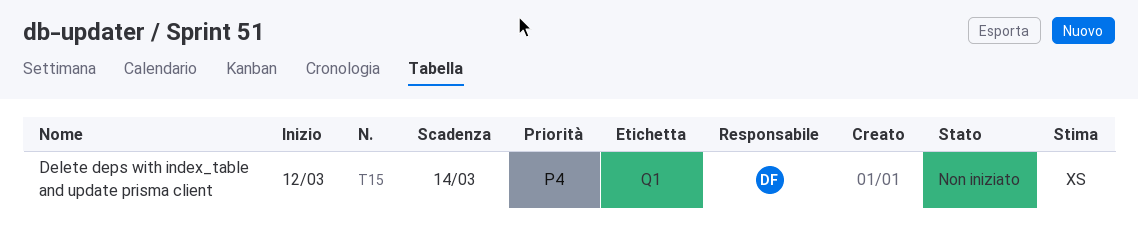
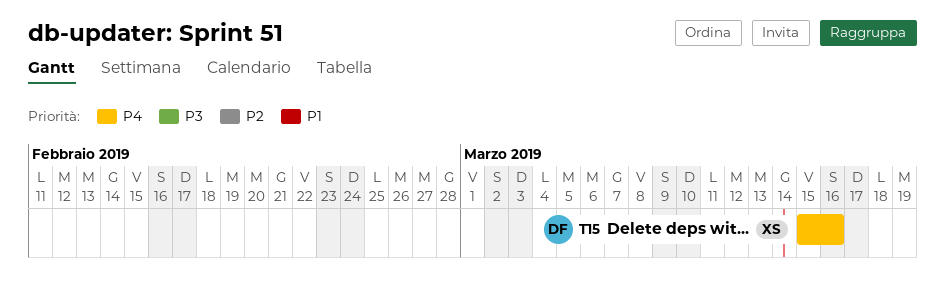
T15, start: Mar 12 -> Mar 15
T15, due: Mar 14 -> Mar 16

